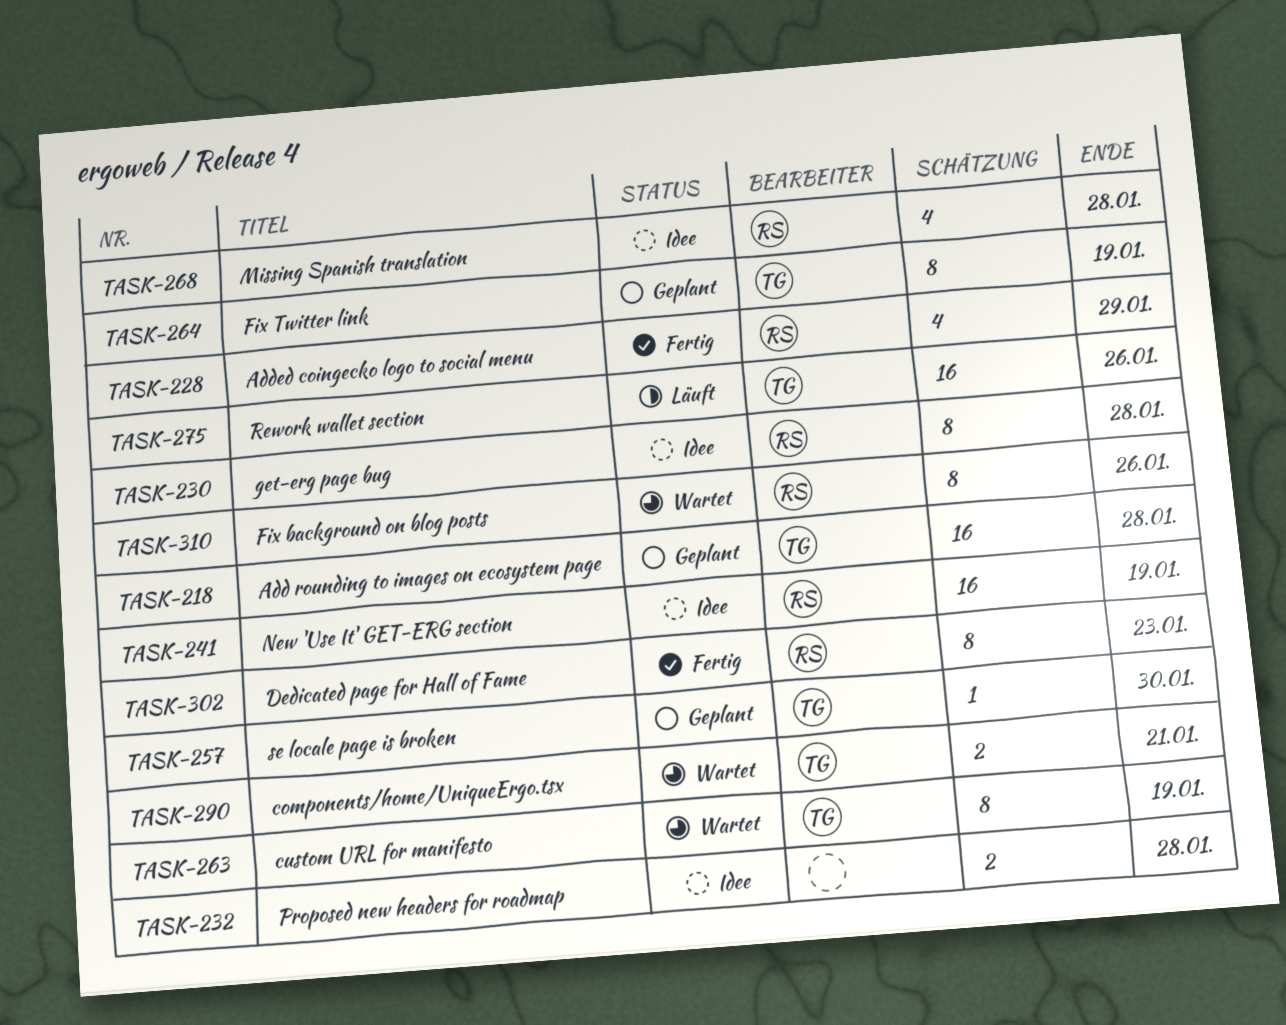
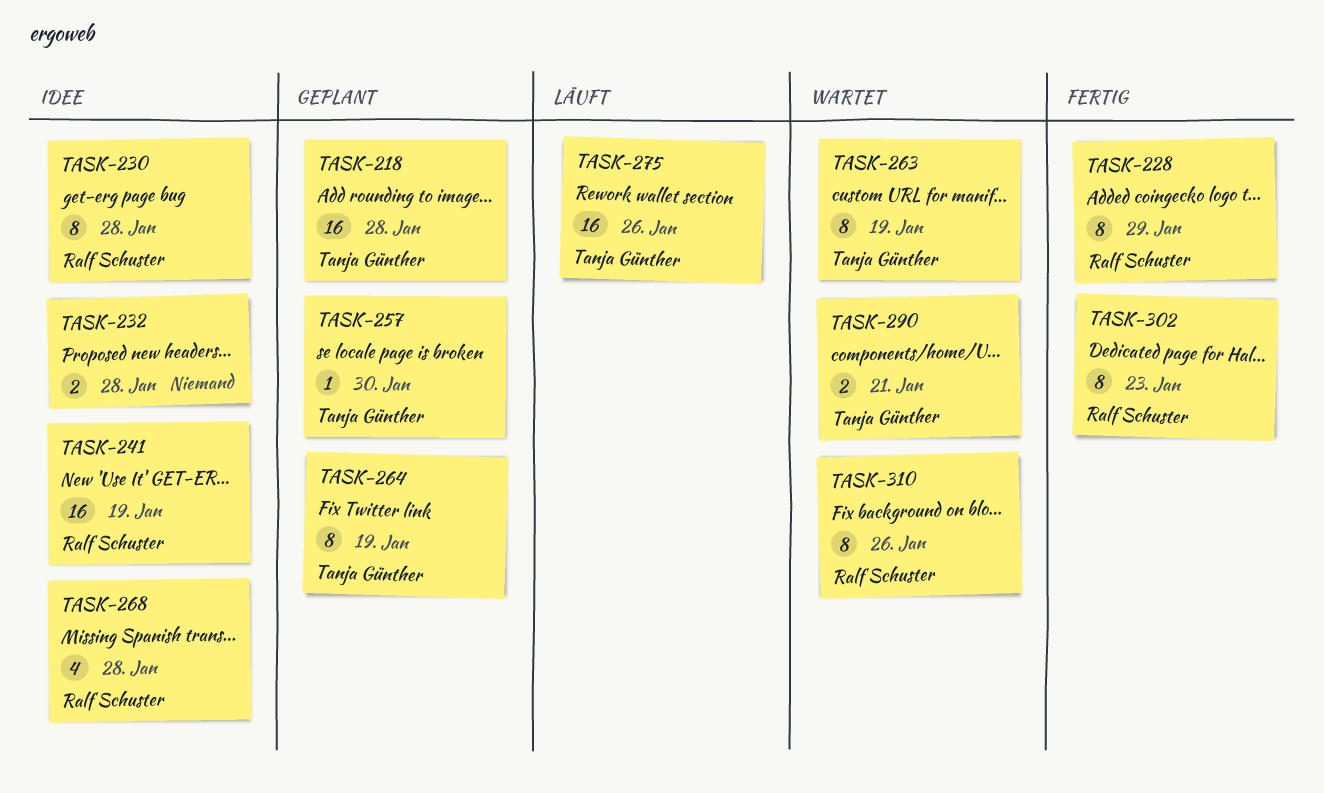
TASK-228, estimate: 4 -> 8

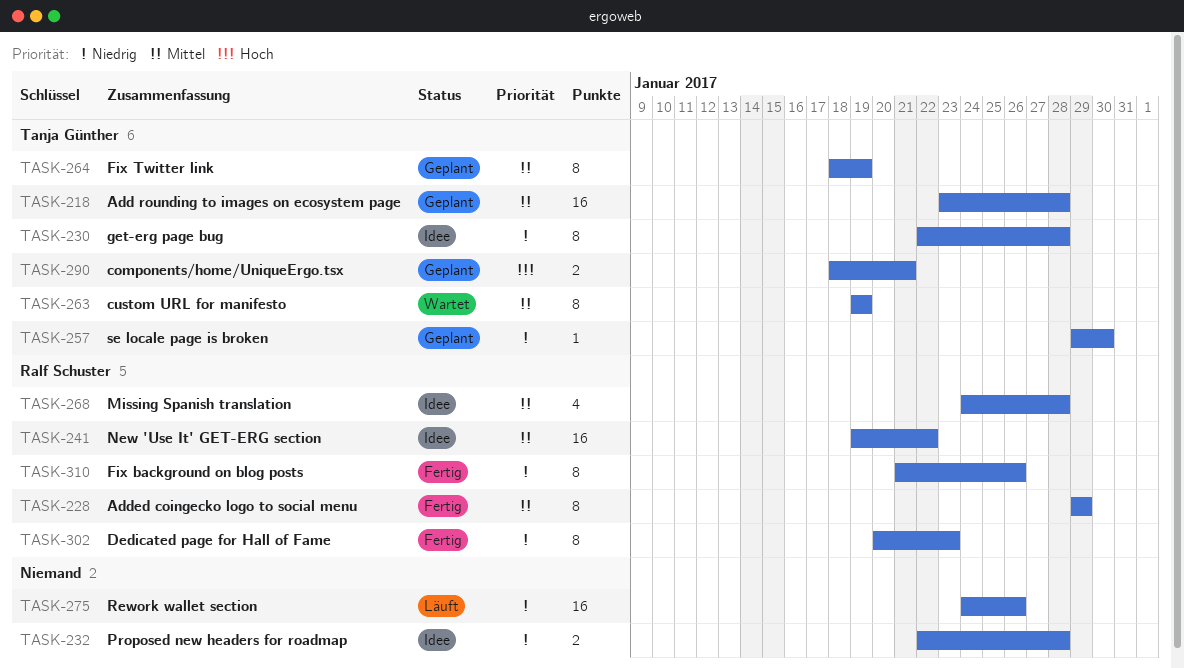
TASK-230, owner: Ralf Schuster -> Tanja Günther
TASK-241, due: Jan 19 -> Jan 22
TASK-275, owner: Tanja Günther -> none
TASK-290, status: Wartet -> Geplant
TASK-310, status: Wartet -> Fertig

